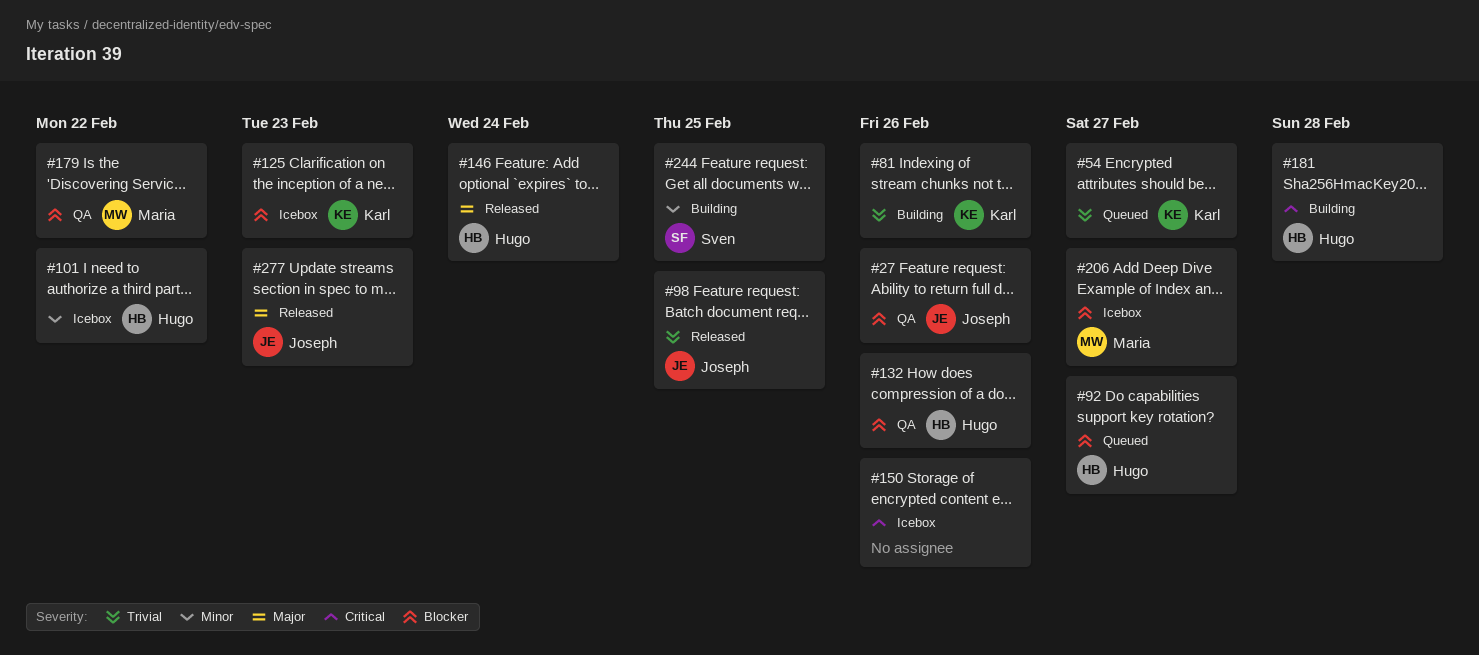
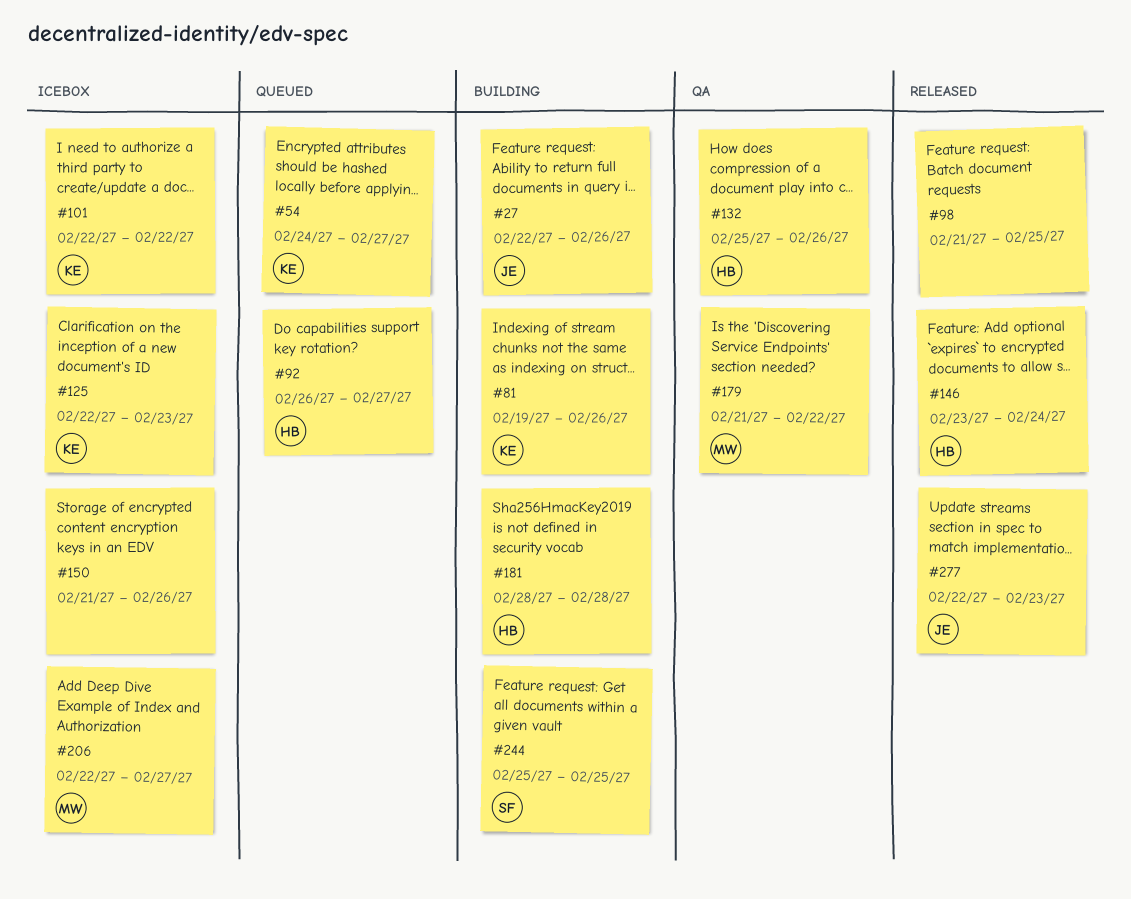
#27, status: QA -> Building
#98, owner: Joseph -> none
#101, owner: Hugo -> Karl

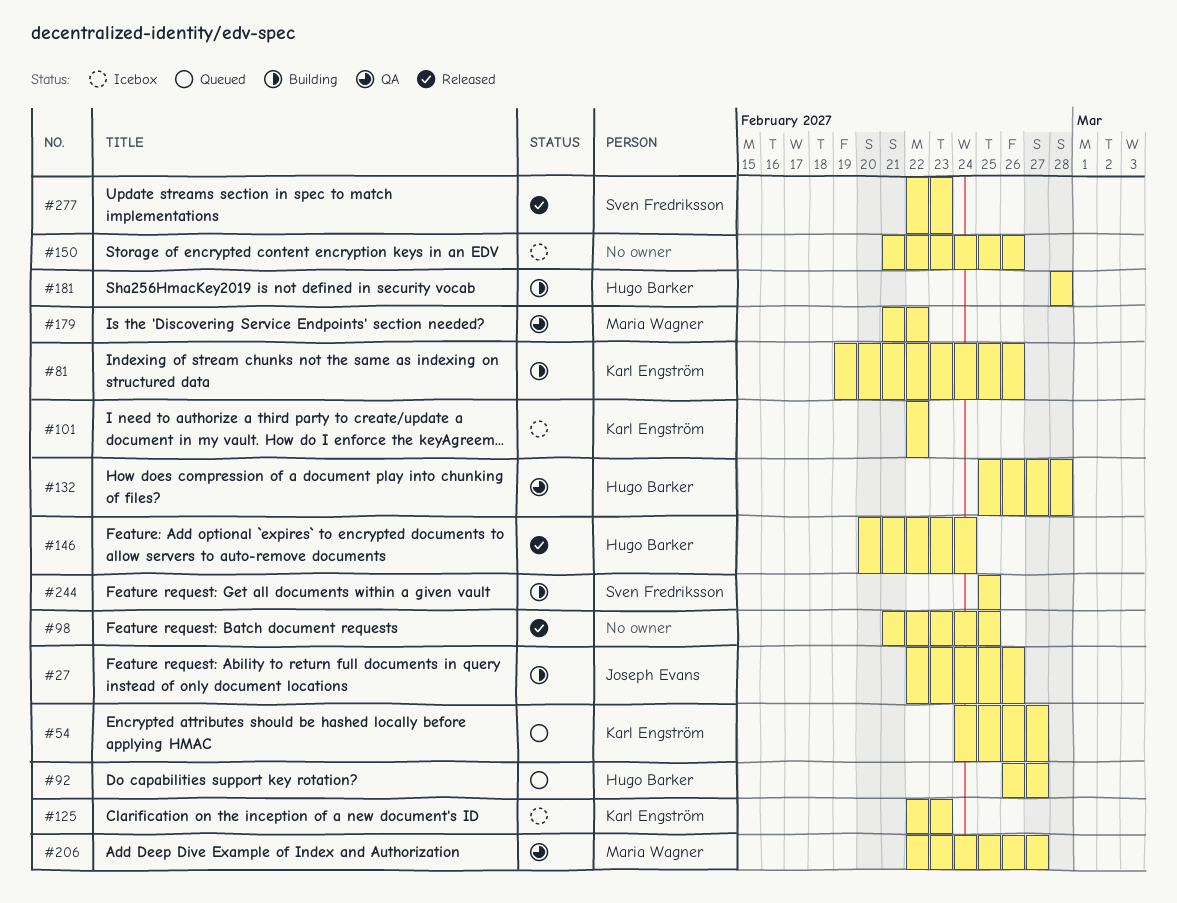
#132, due: Feb 26 -> Feb 28
#146, start: Feb 23 -> Feb 20
#206, status: Icebox -> QA
#277, owner: Joseph Evans -> Sven Fredriksson

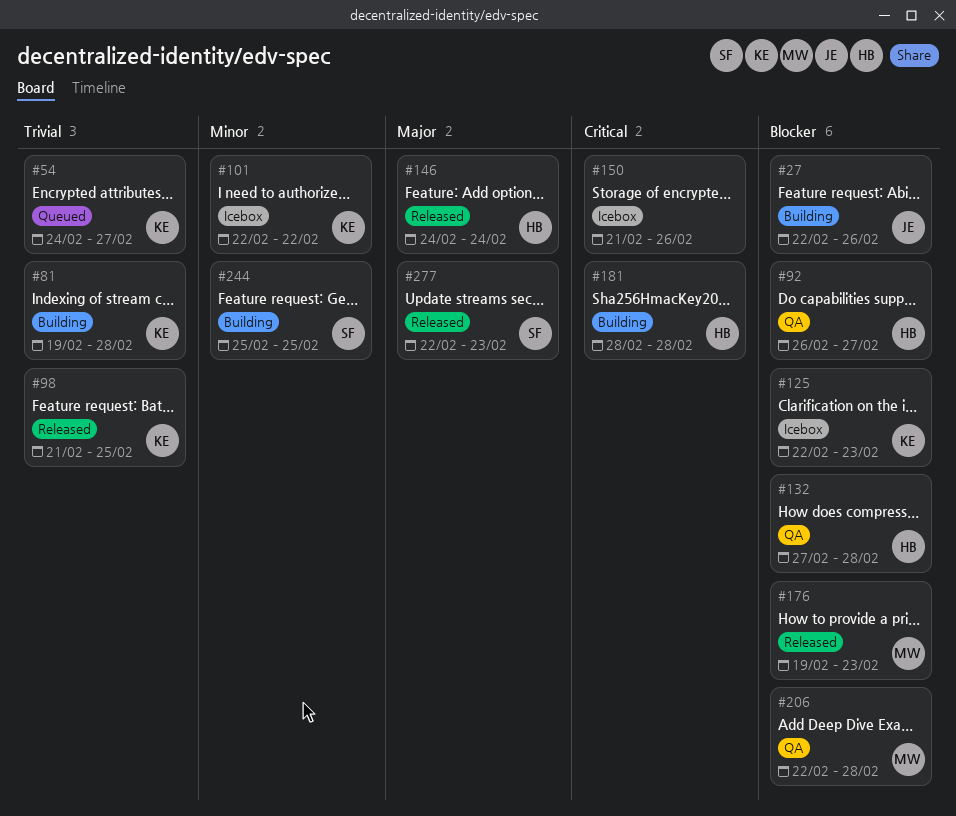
#81, due: Feb 26 -> Feb 28
#92, status: Queued -> QA
#98, owner: none -> Karl Engström
#132, start: Feb 25 -> Feb 27
#146, start: Feb 20 -> Feb 24
#176: none -> present
#179: present -> none
#206, due: Feb 27 -> Feb 28

